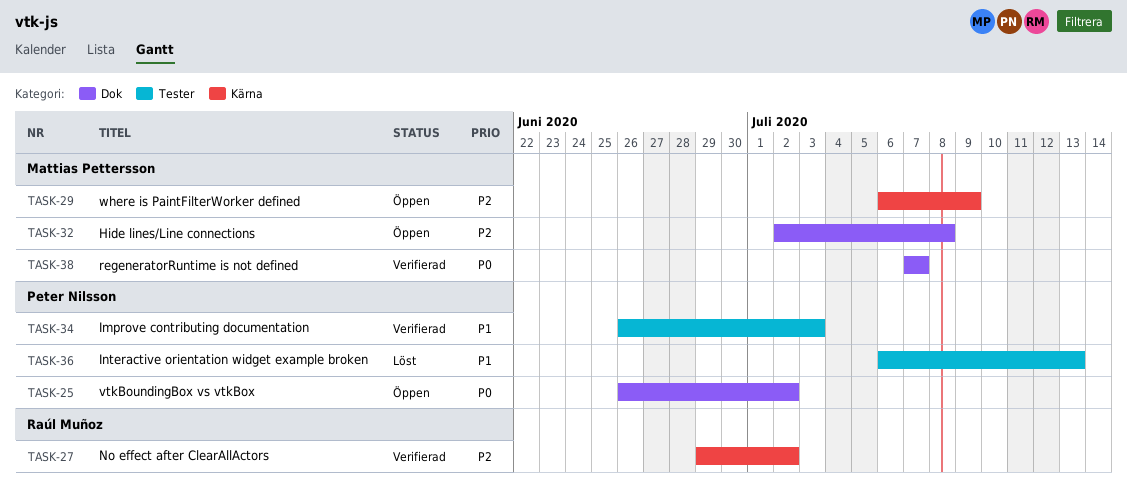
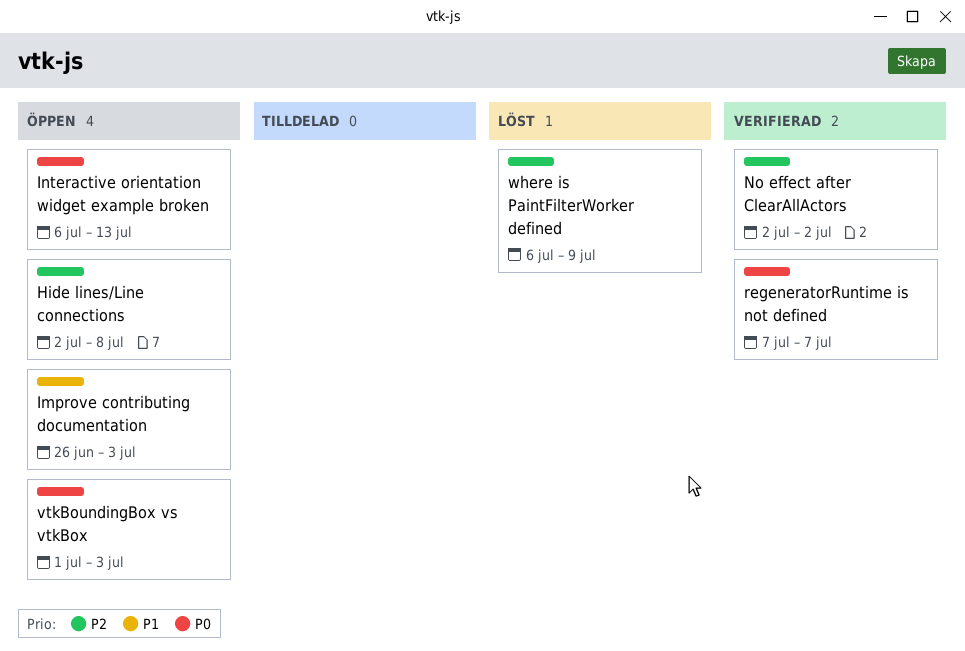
Improve contributing documentation, status: Verifierad -> Öppen
Interactive orientation widget example broken, status: Löst -> Öppen
Interactive orientation widget example broken, priority: P1 -> P0
No effect after ClearAllActors, start: Jun 29 -> Jul 2
vtkBoundingBox vs vtkBox, start: Jun 26 -> Jul 1
vtkBoundingBox vs vtkBox, due: Jul 2 -> Jul 3
where is PaintFilterWorker defined, status: Öppen -> Löst

